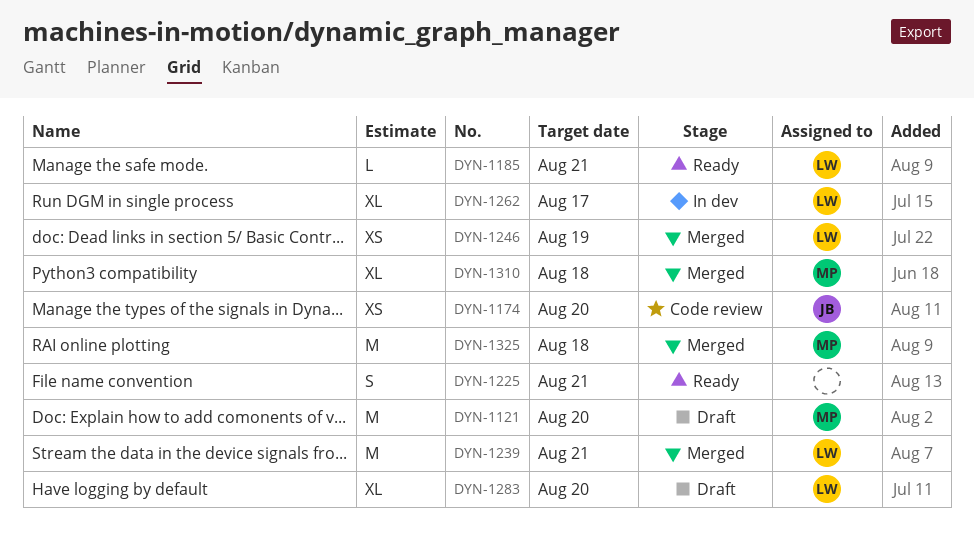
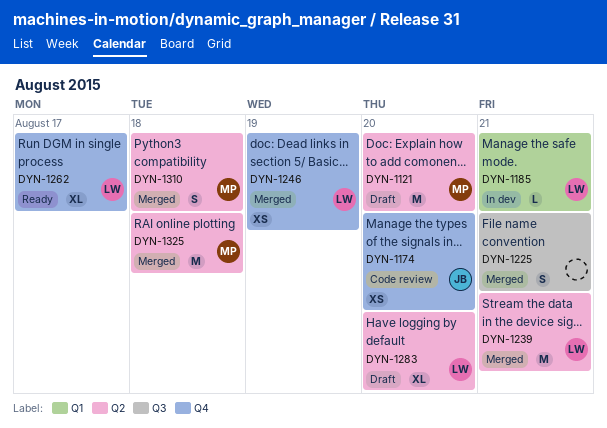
DYN-1185, status: Ready -> In dev
DYN-1225, status: Ready -> Merged
DYN-1262, status: In dev -> Ready
DYN-1310, estimate: XL -> S

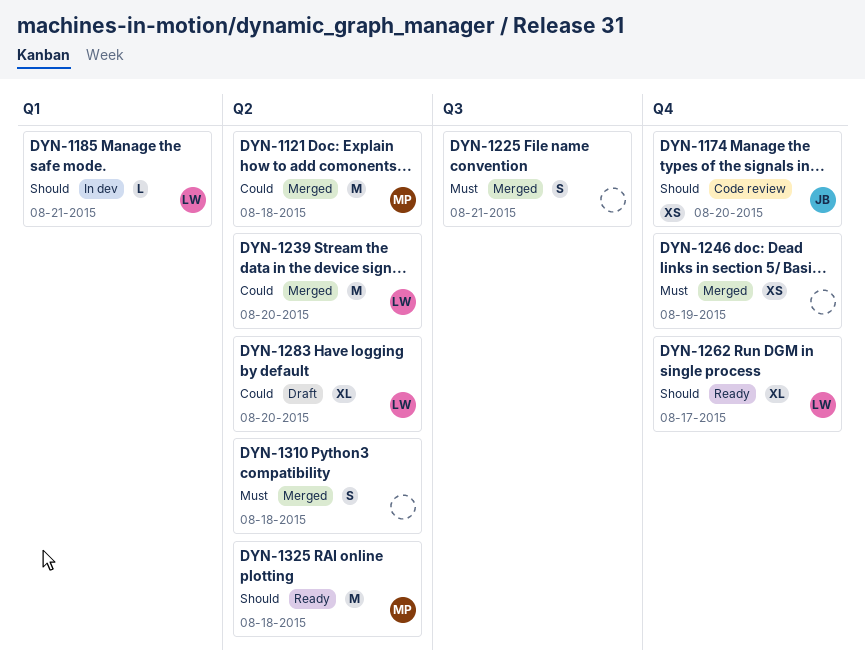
DYN-1121, status: Draft -> Merged
DYN-1121, due: Aug 20 -> Aug 18
DYN-1239, due: Aug 21 -> Aug 20
DYN-1246, owner: LW -> none
DYN-1310, owner: MP -> none
DYN-1325, status: Merged -> Ready

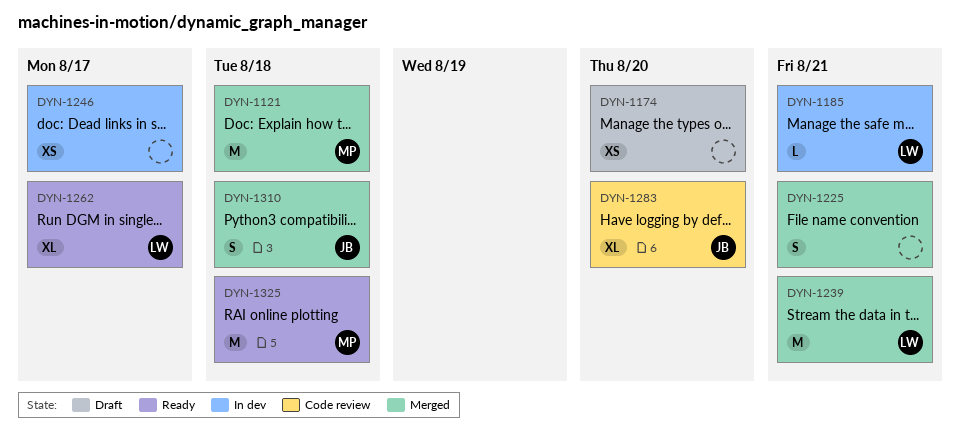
DYN-1174, status: Code review -> Draft
DYN-1174, owner: JB -> none
DYN-1239, due: Aug 20 -> Aug 21
DYN-1246, status: Merged -> In dev
DYN-1246, due: Aug 19 -> Aug 17
DYN-1283, status: Draft -> Code review
DYN-1283, owner: LW -> JB
DYN-1310, owner: none -> JB

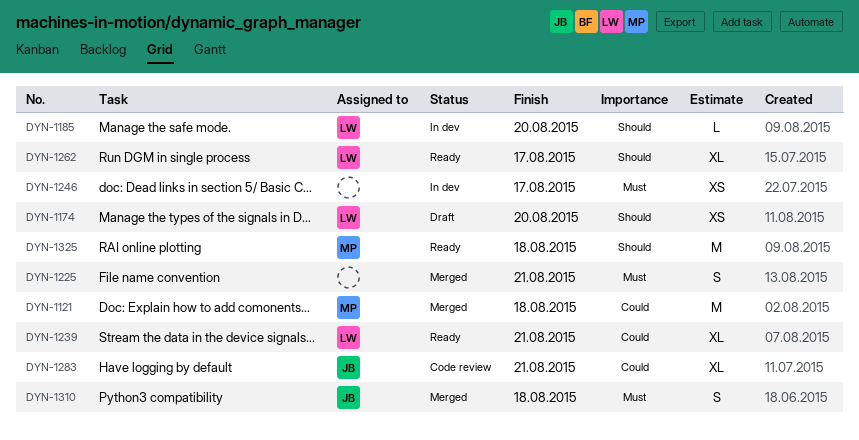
DYN-1174, owner: none -> LW
DYN-1185, due: Aug 21 -> Aug 20
DYN-1239, status: Merged -> Ready
DYN-1239, estimate: M -> XL
DYN-1283, due: Aug 20 -> Aug 21

